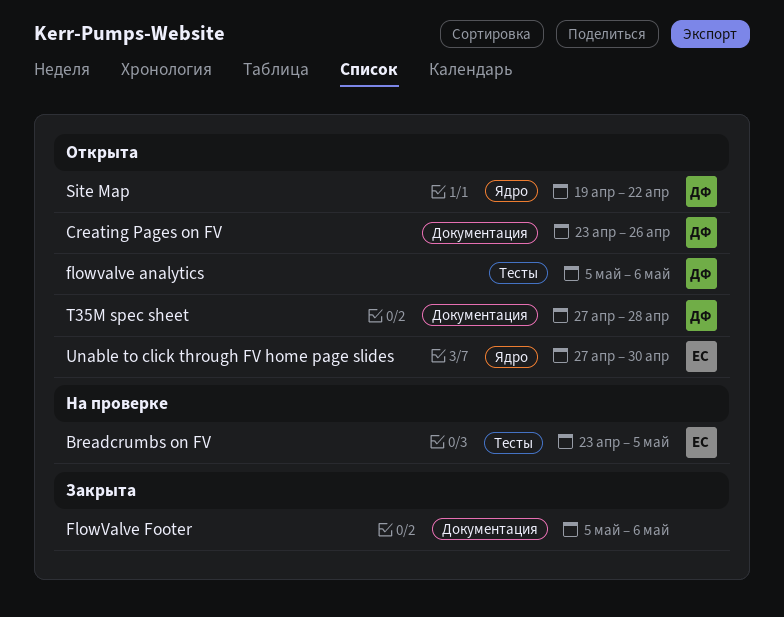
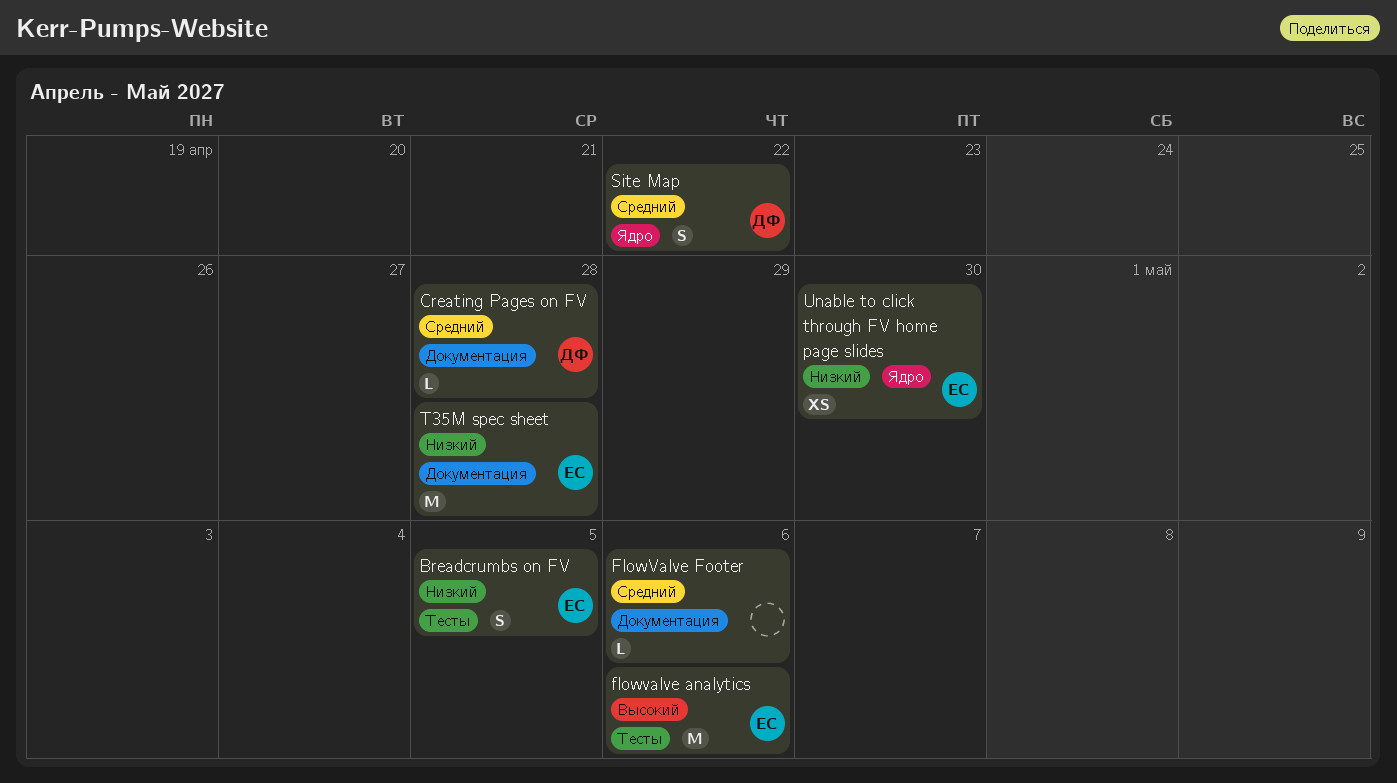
Creating Pages on FV, due: Apr 26 -> Apr 28
flowvalve analytics, owner: ДФ -> ЕС
T35M spec sheet, owner: ДФ -> ЕС

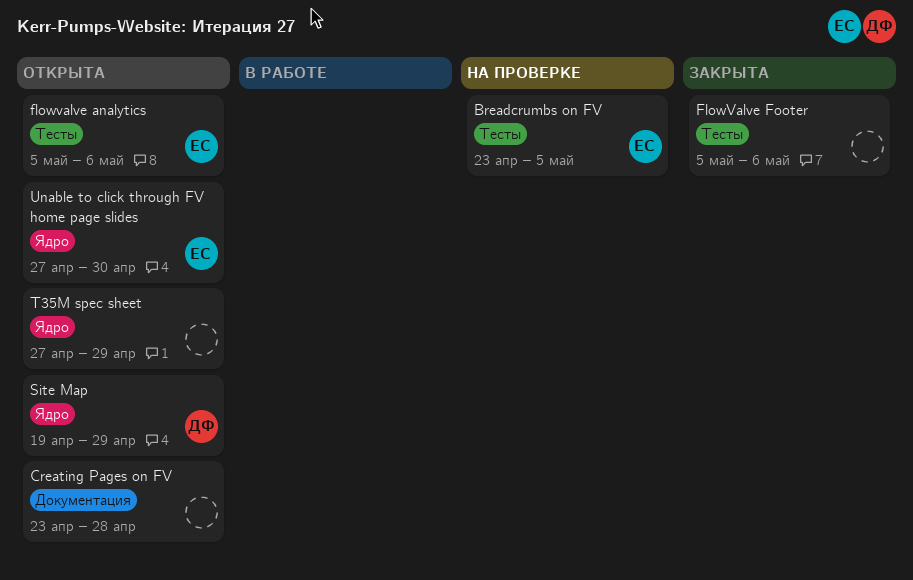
Creating Pages on FV, owner: ДФ -> none
FlowValve Footer, label: Документация -> Тесты
Site Map, due: Apr 22 -> Apr 29
T35M spec sheet, owner: ЕС -> none
T35M spec sheet, label: Документация -> Ядро
T35M spec sheet, due: Apr 28 -> Apr 29

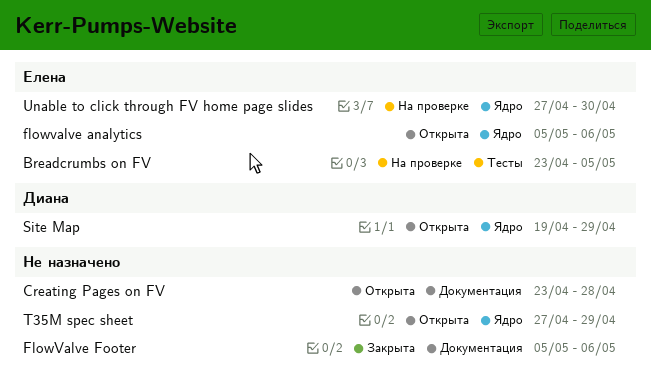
flowvalve analytics, label: Тесты -> Ядро
FlowValve Footer, label: Тесты -> Документация
Unable to click through FV home page slides, status: Открыта -> На проверке

